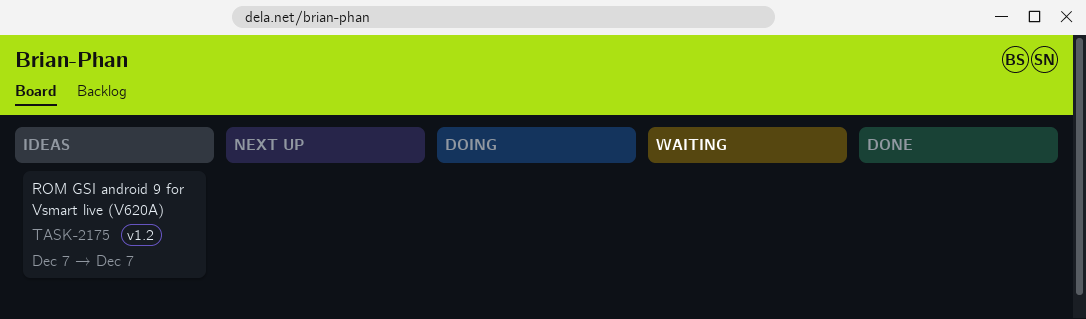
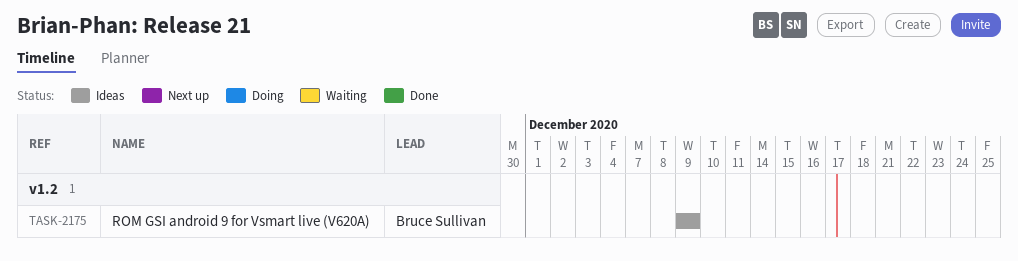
TASK-2175, start: Dec 7 -> Dec 9
TASK-2175, due: Dec 7 -> Dec 9

